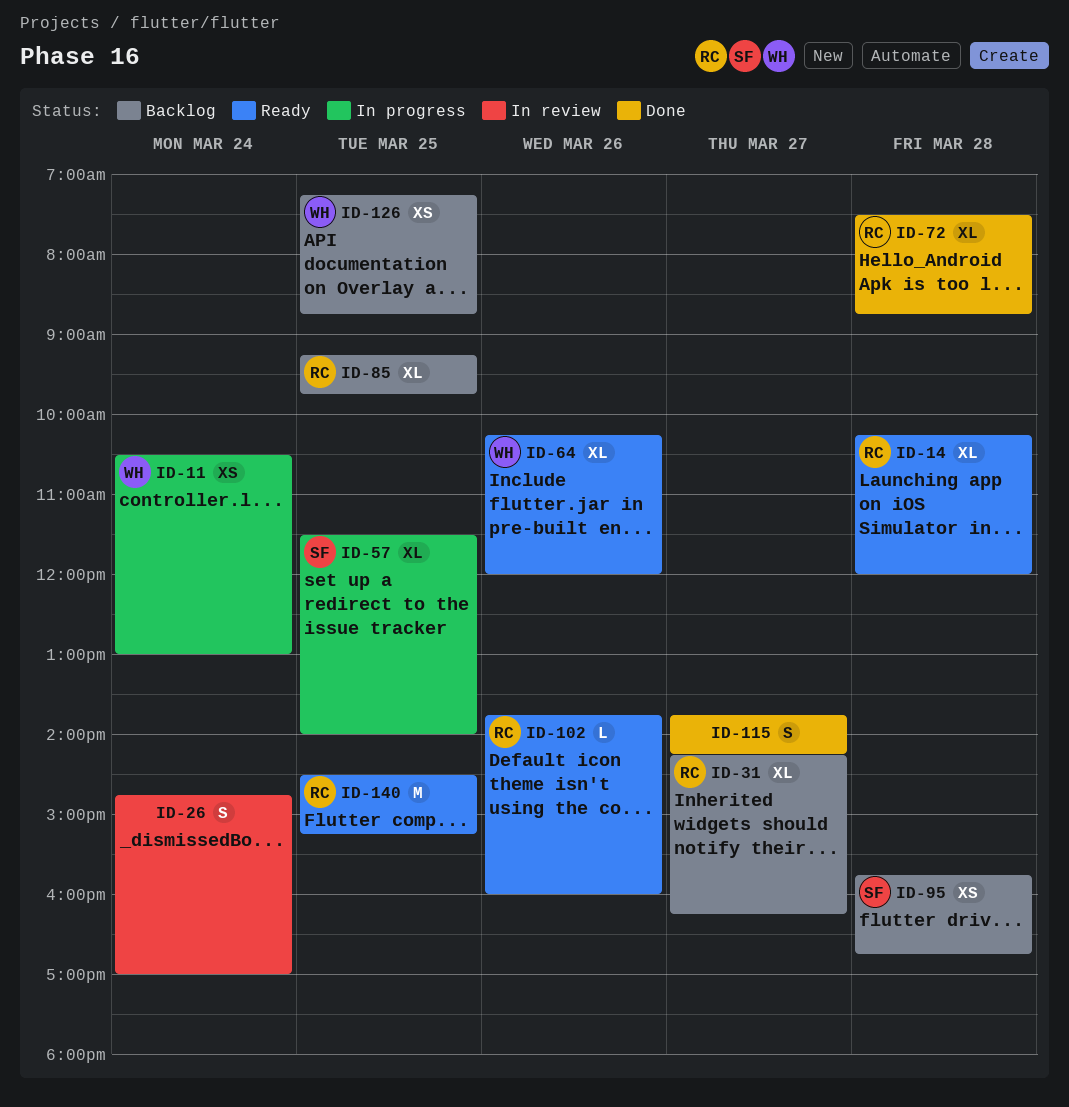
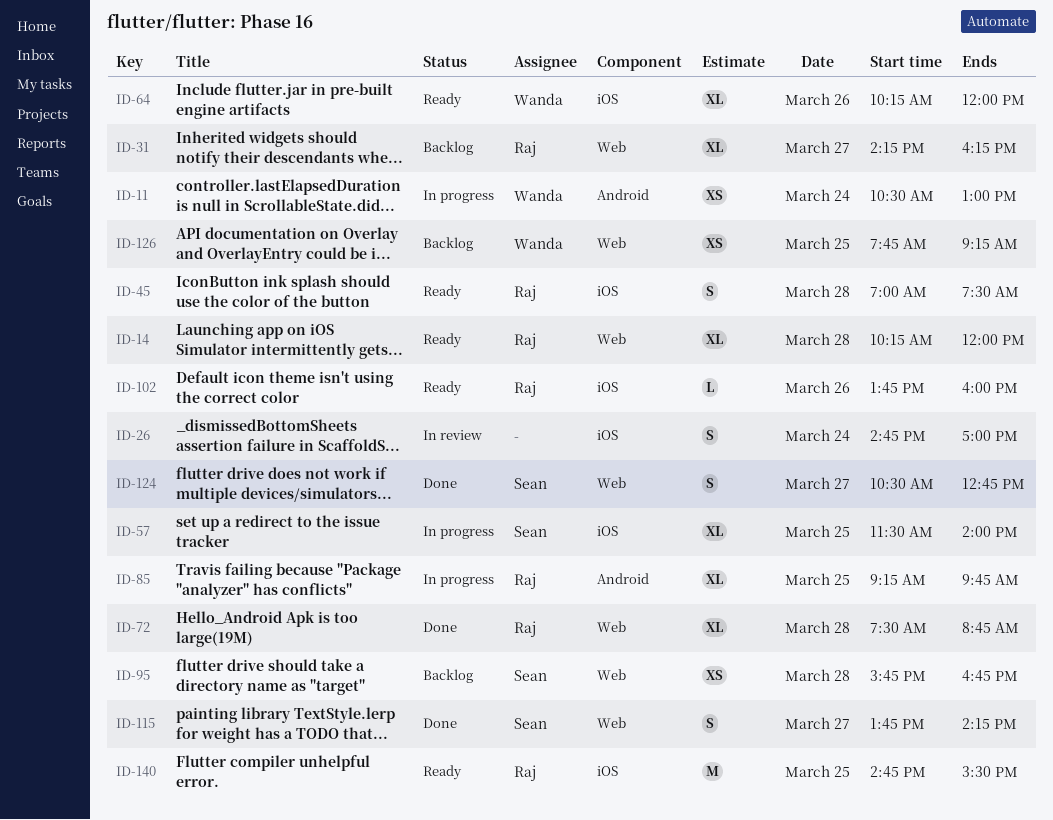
ID-45: none -> present
ID-85, status: Backlog -> In progress
ID-115, owner: none -> Sean
ID-124: none -> present
ID-126, begins: 07:15 -> 07:45
ID-126, ends: 08:45 -> 09:15
ID-140, begins: 14:30 -> 14:45
ID-140, ends: 15:15 -> 15:30

